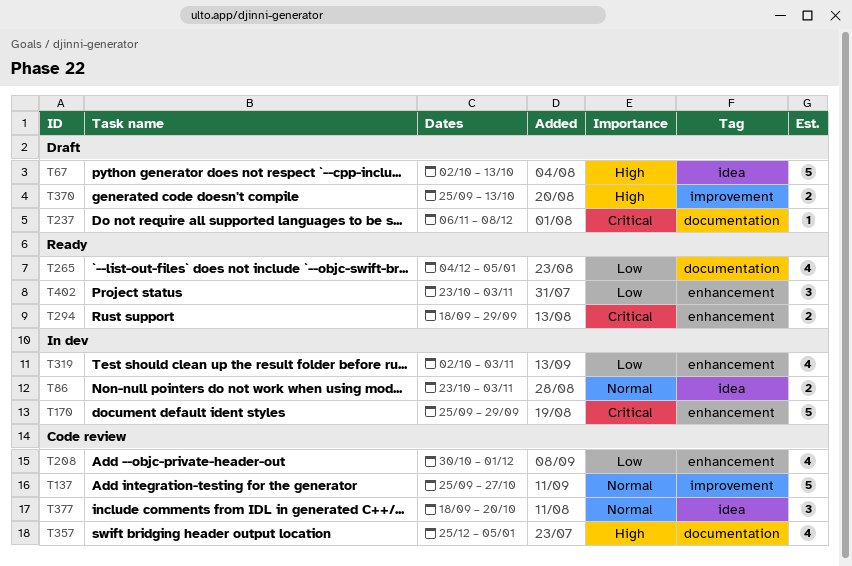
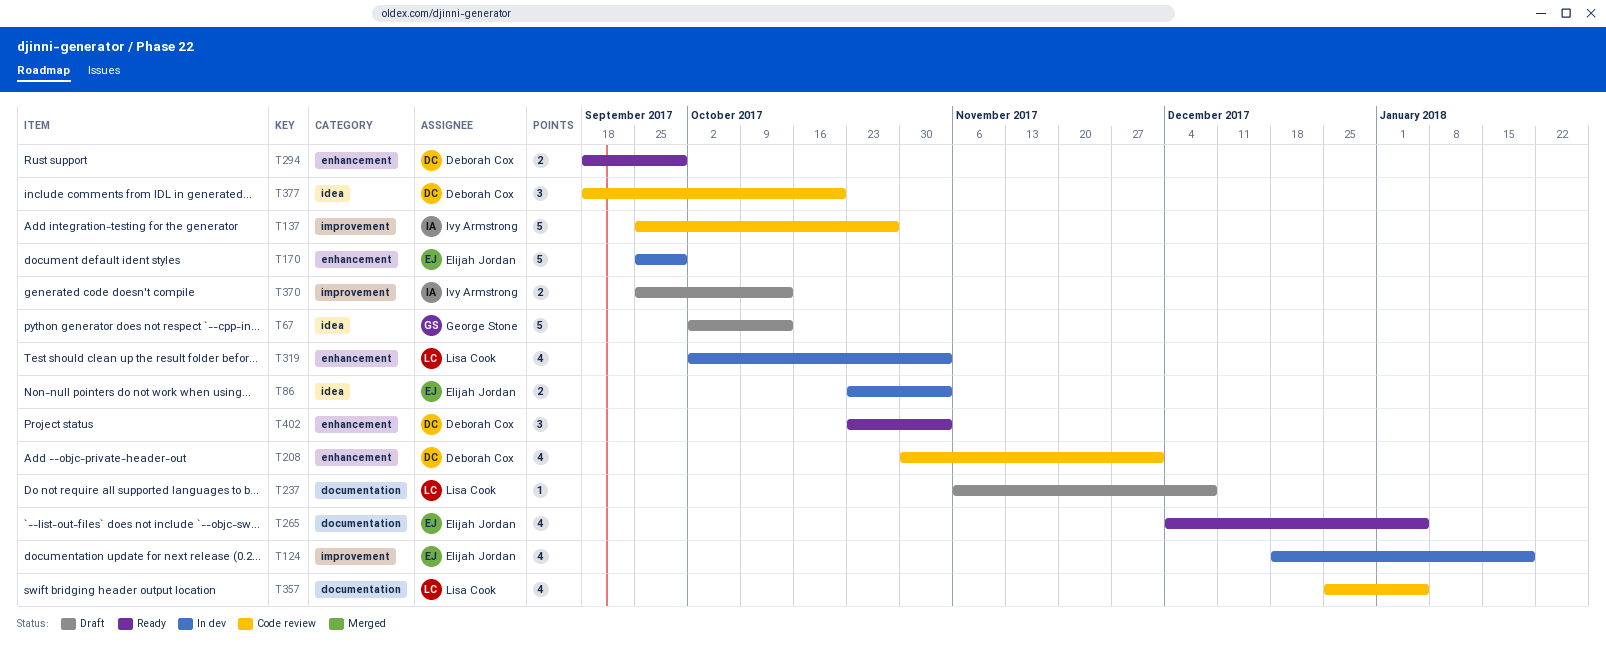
T124: none -> present

